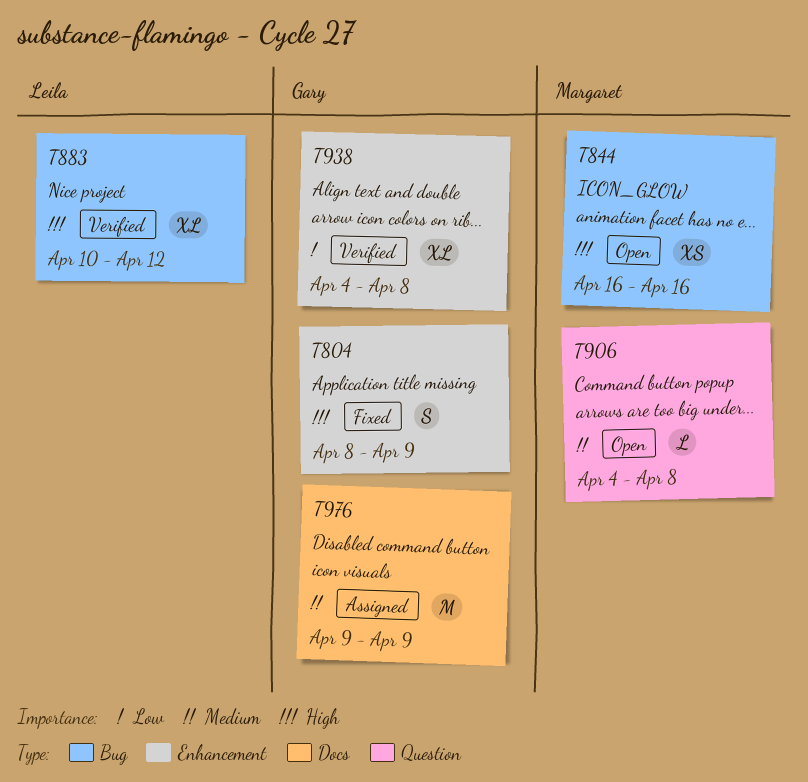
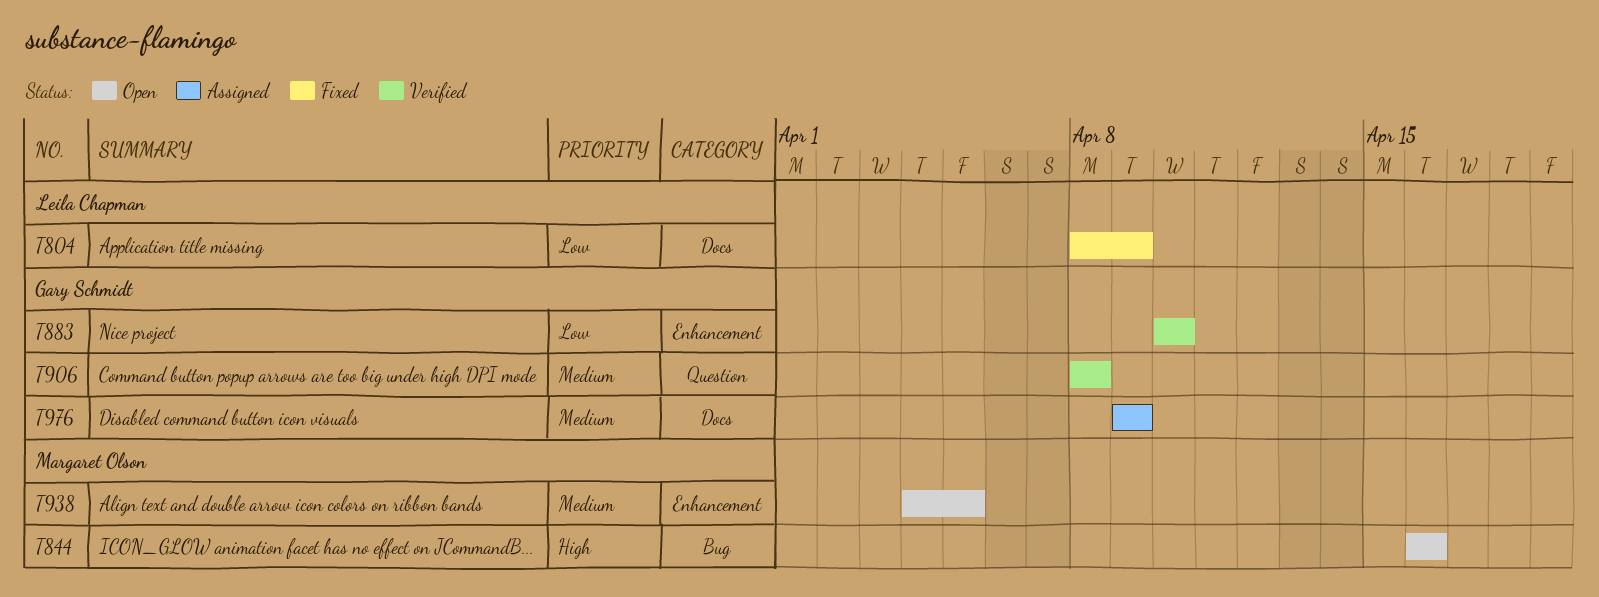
T804, owner: Gary Schmidt -> Leila Chapman
T804, priority: High -> Low
T804, label: Enhancement -> Docs
T883, owner: Leila Chapman -> Gary Schmidt
T883, priority: High -> Low
T883, label: Bug -> Enhancement
T883, due: Apr 12 -> Apr 10
T906, status: Open -> Verified
T906, owner: Margaret Olson -> Gary Schmidt
T906, start: Apr 4 -> Apr 8
T938, status: Verified -> Open
T938, owner: Gary Schmidt -> Margaret Olson
T938, priority: Low -> Medium
T938, due: Apr 8 -> Apr 5

